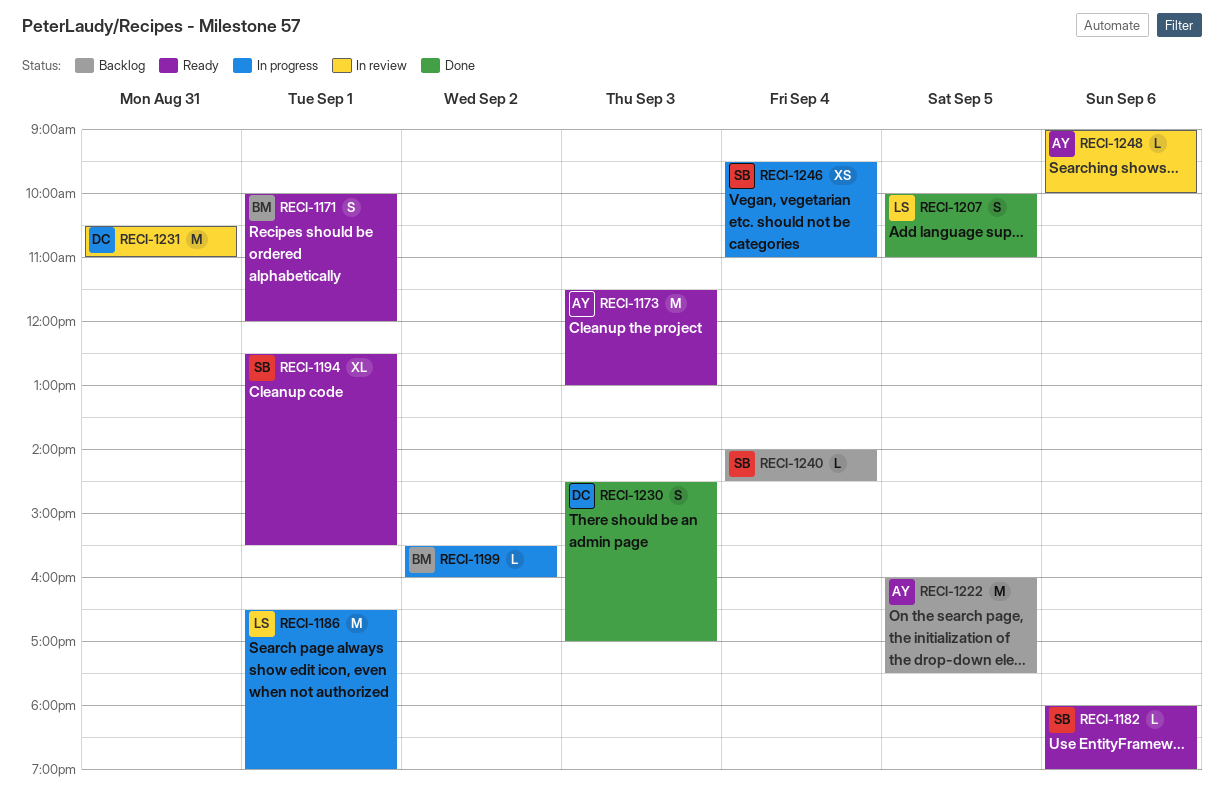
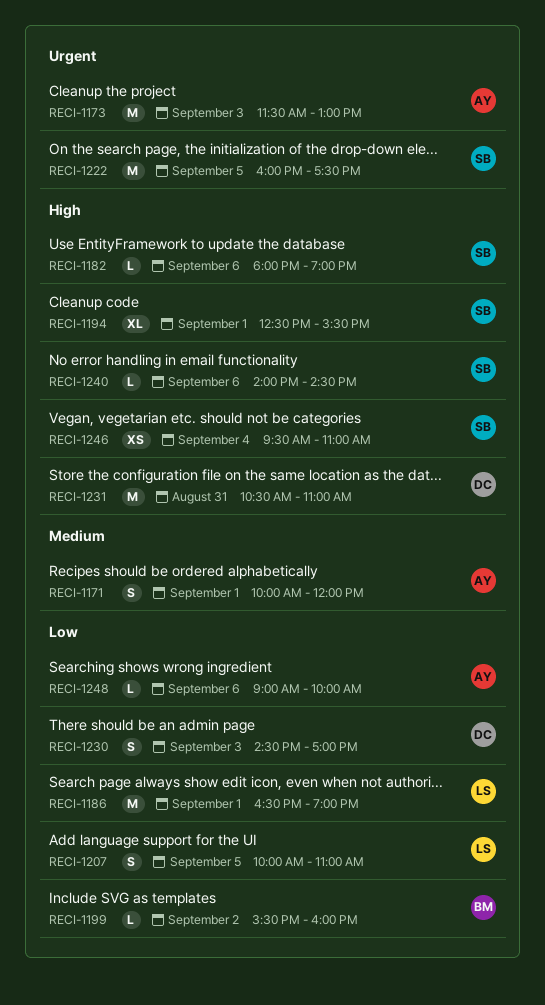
RECI-1171, owner: BM -> AY
RECI-1222, owner: AY -> SB
RECI-1240, day: Sep 4 -> Sep 6

